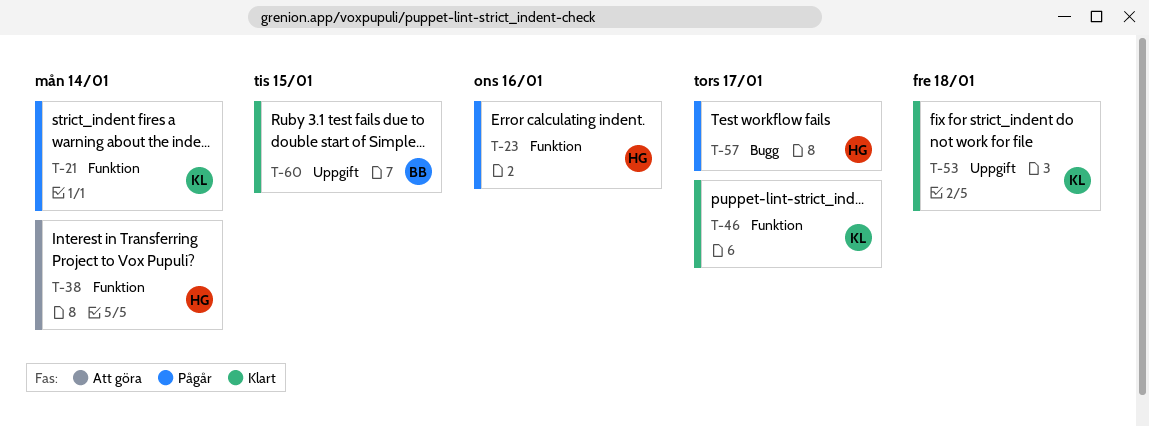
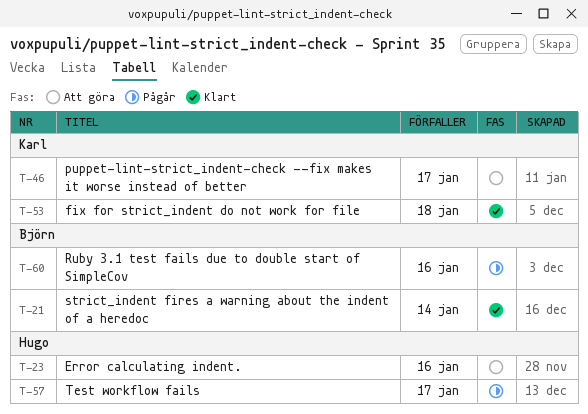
T-21, status: Pågår -> Klart
T-21, owner: Karl -> Björn
T-23, status: Pågår -> Att göra
T-38: present -> none
T-46, status: Klart -> Att göra
T-60, status: Klart -> Pågår
T-60, due: Jan 15 -> Jan 16

